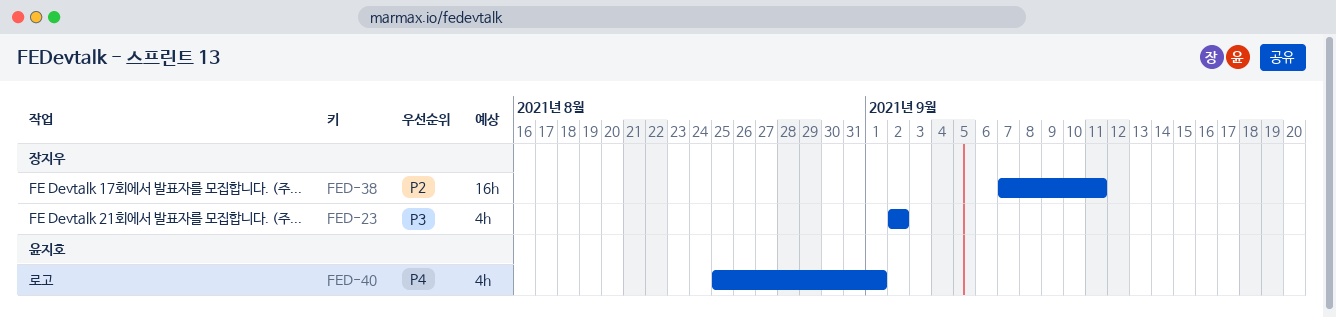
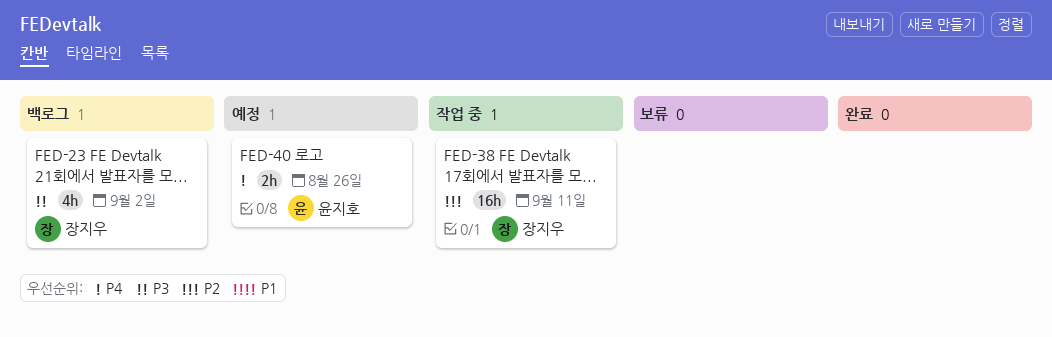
FED-40, estimate: 4h -> 2h
FED-40, due: Sep 1 -> Aug 26

